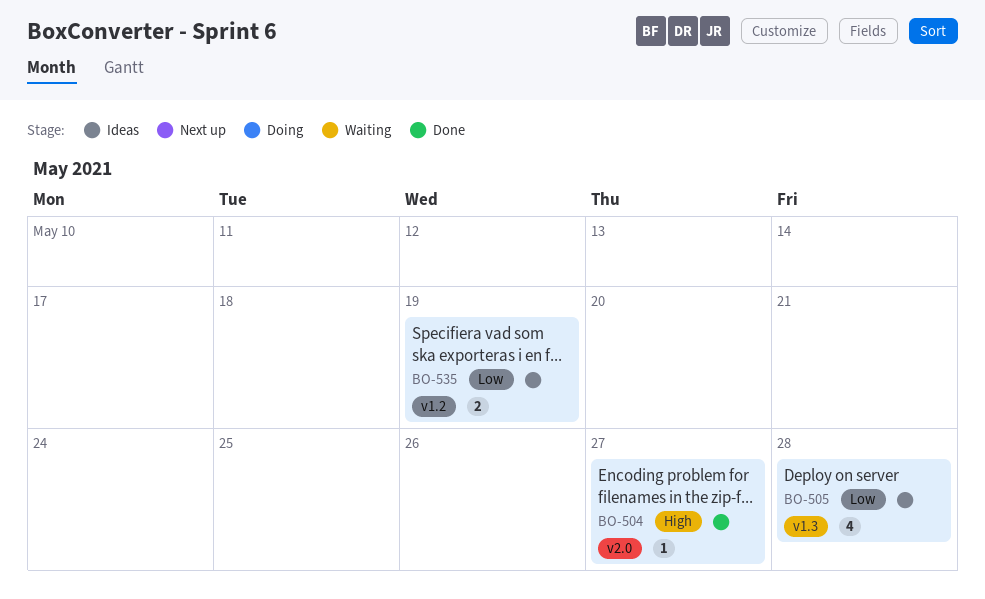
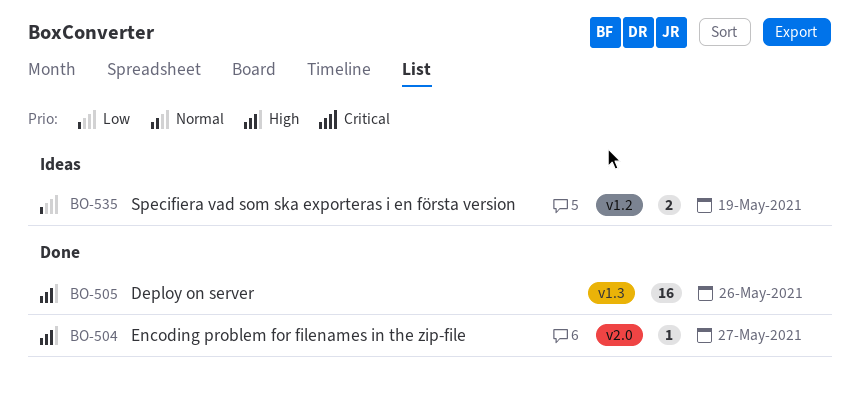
BO-505, status: Ideas -> Done
BO-505, priority: Low -> High
BO-505, estimate: 4 -> 16
BO-505, due: May 28 -> May 26

